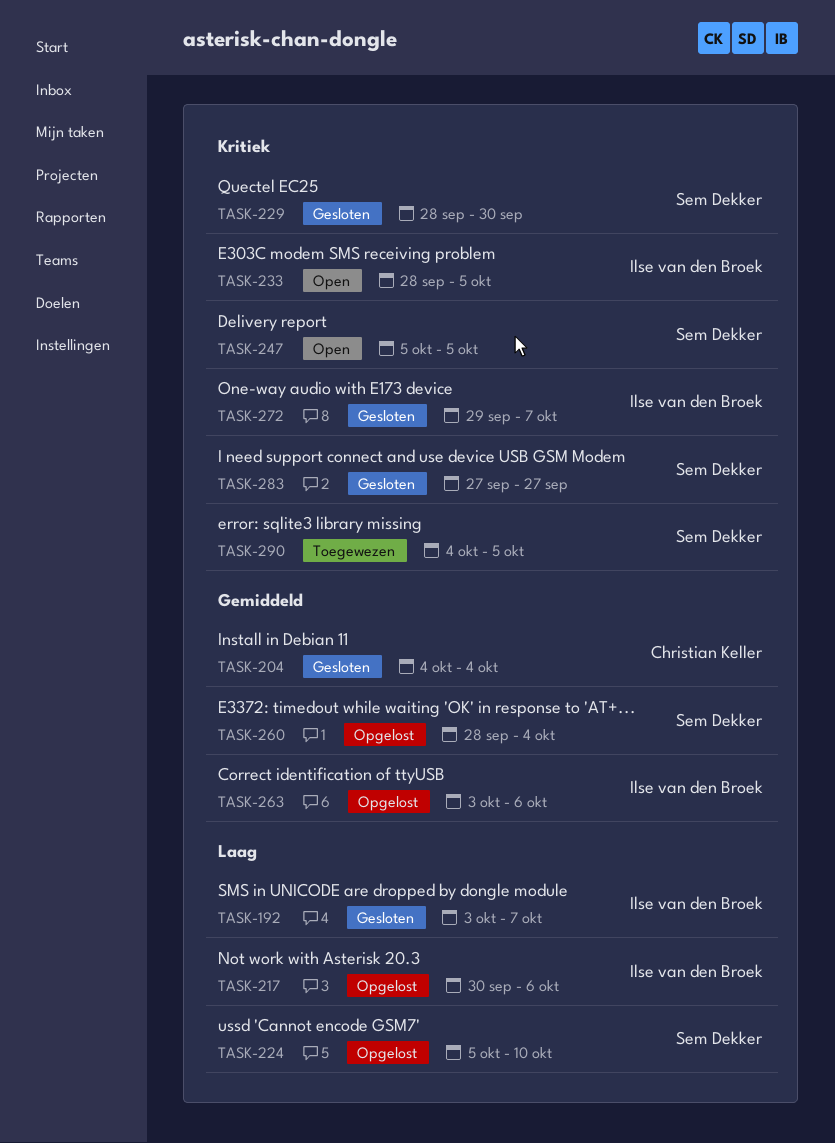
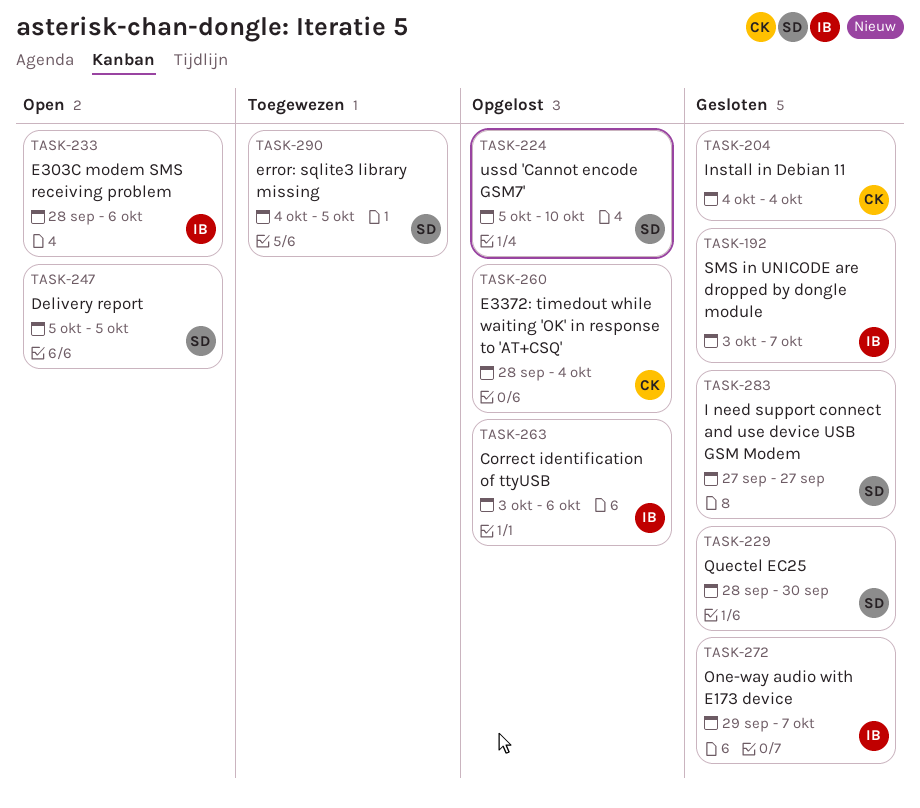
TASK-217: present -> none
TASK-233, due: Oct 5 -> Oct 6
TASK-260, owner: Sem Dekker -> Christian Keller

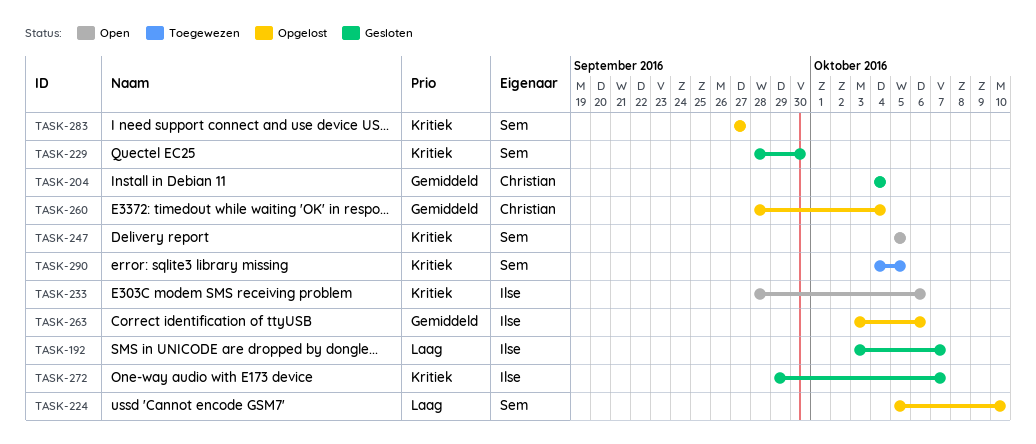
TASK-283, status: Gesloten -> Opgelost

